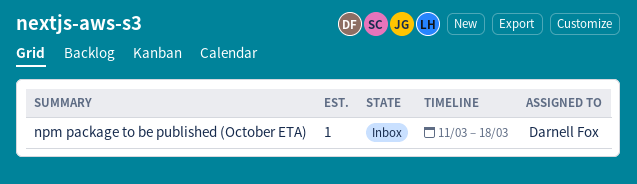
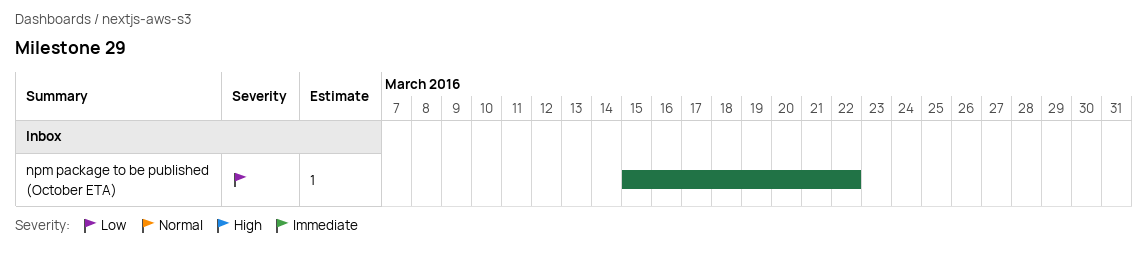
npm package to be published (October ETA), start: Mar 11 -> Mar 15
npm package to be published (October ETA), due: Mar 18 -> Mar 22

